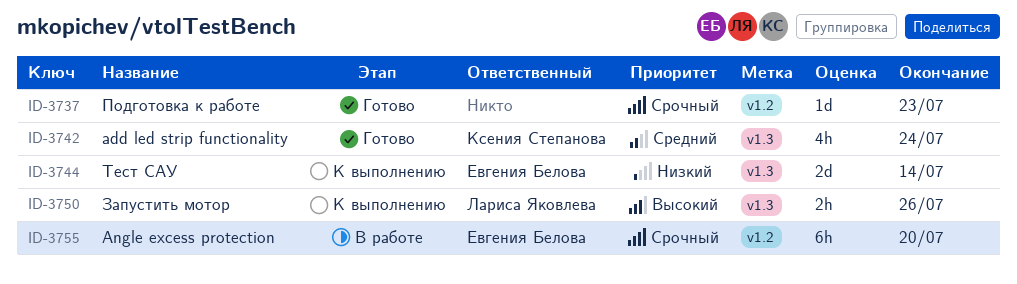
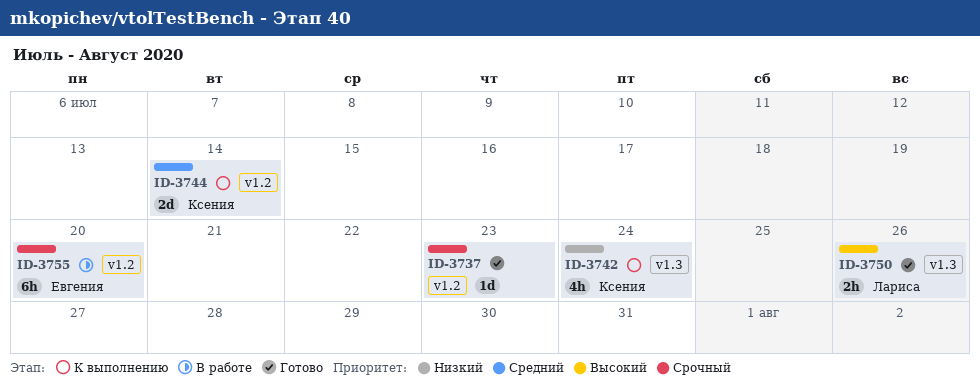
ID-3742, status: Готово -> К выполнению
ID-3742, priority: Средний -> Низкий
ID-3744, owner: Евгения Белова -> Ксения Степанова
ID-3744, priority: Низкий -> Средний
ID-3744, label: v1.3 -> v1.2
ID-3750, status: К выполнению -> Готово

